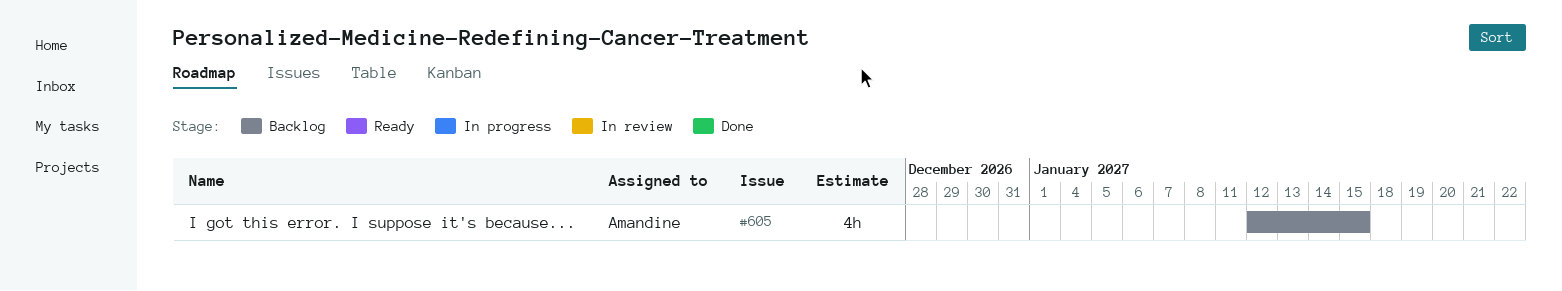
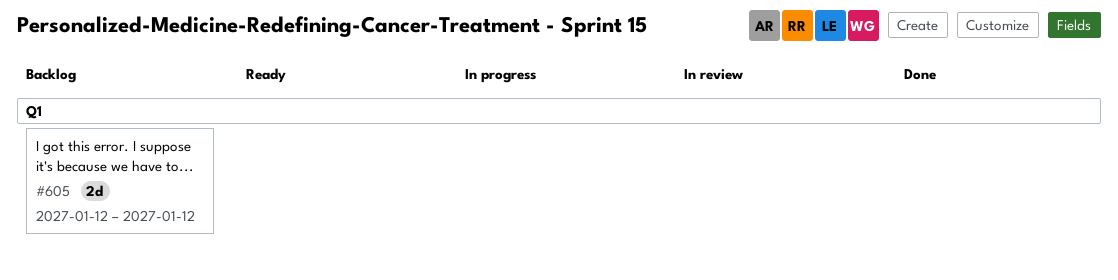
#605, estimate: 4h -> 2d
#605, due: Jan 15 -> Jan 12

